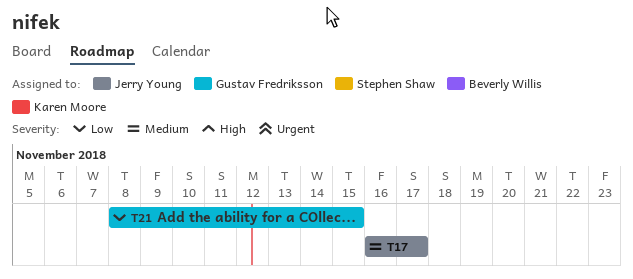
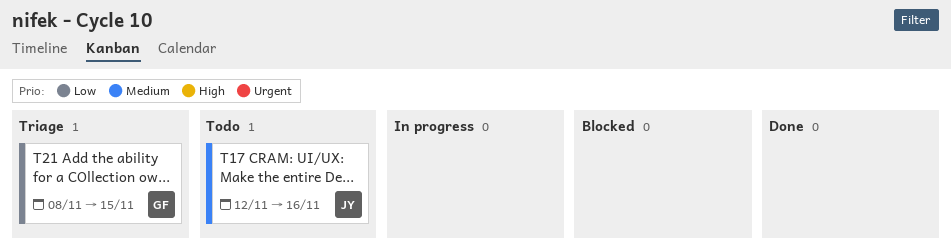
T17, start: Nov 16 -> Nov 12
T17, due: Nov 17 -> Nov 16

